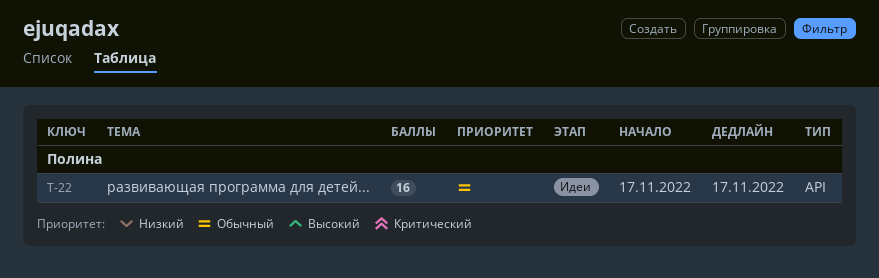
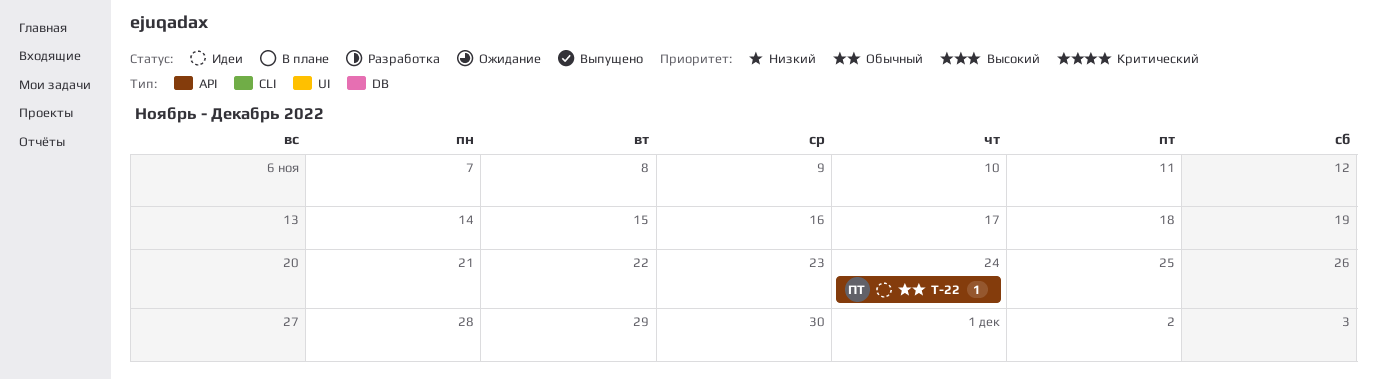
T-22, estimate: 16 -> 1
T-22, start: Nov 17 -> Nov 24
T-22, due: Nov 17 -> Nov 24

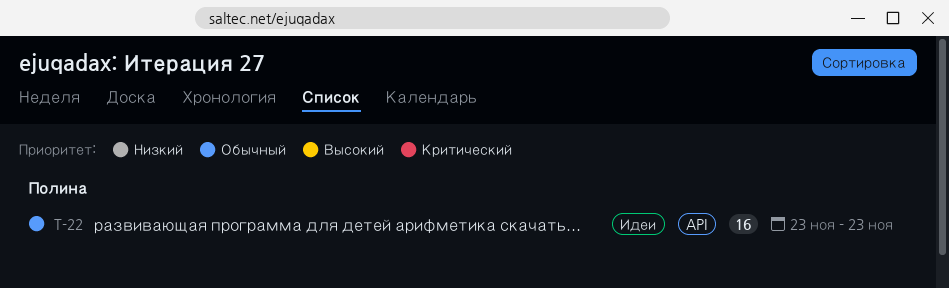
T-22, estimate: 1 -> 16
T-22, start: Nov 24 -> Nov 23
T-22, due: Nov 24 -> Nov 23

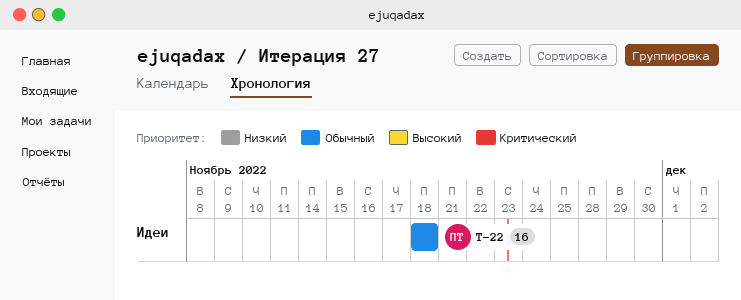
T-22, start: Nov 23 -> Nov 18
T-22, due: Nov 23 -> Nov 18

